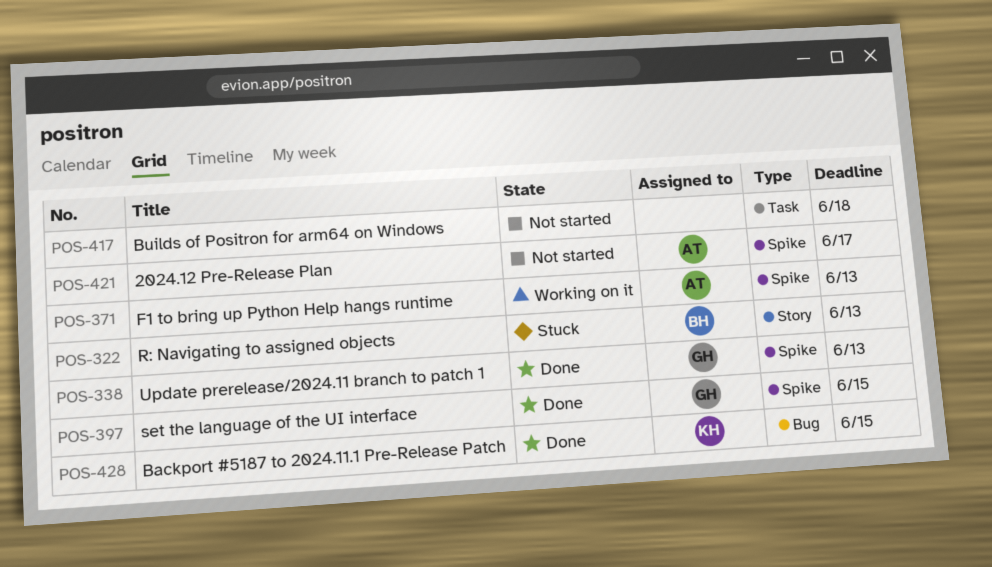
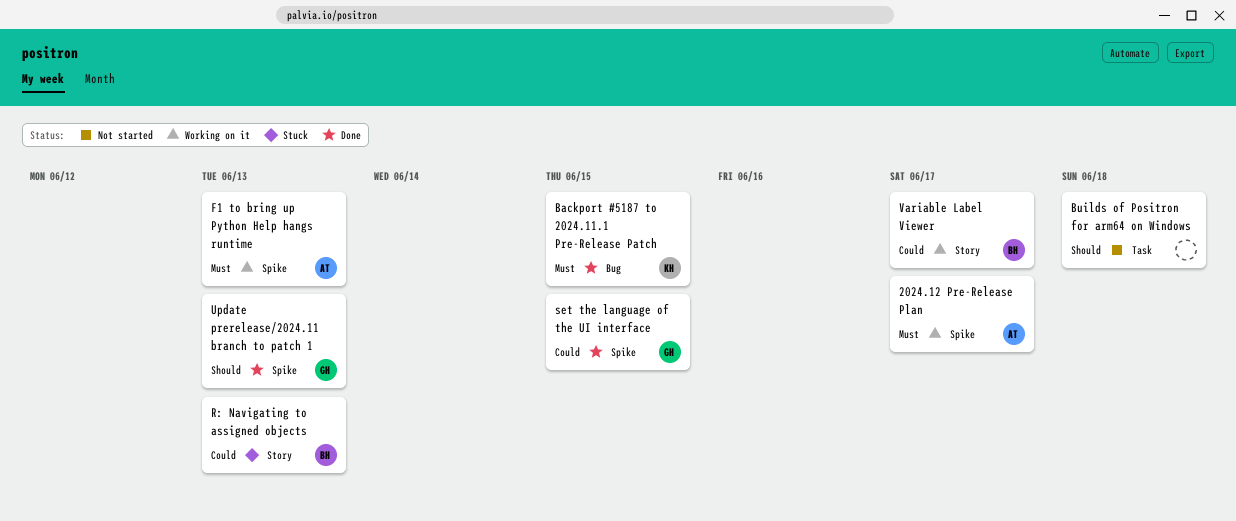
2024.12 Pre-Release Plan, status: Not started -> Working on it
Variable Label Viewer: none -> present

